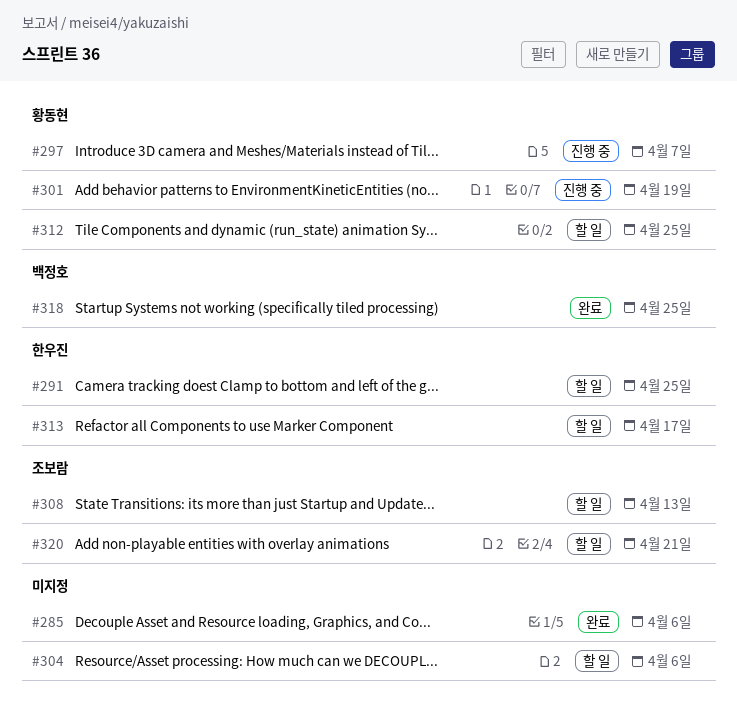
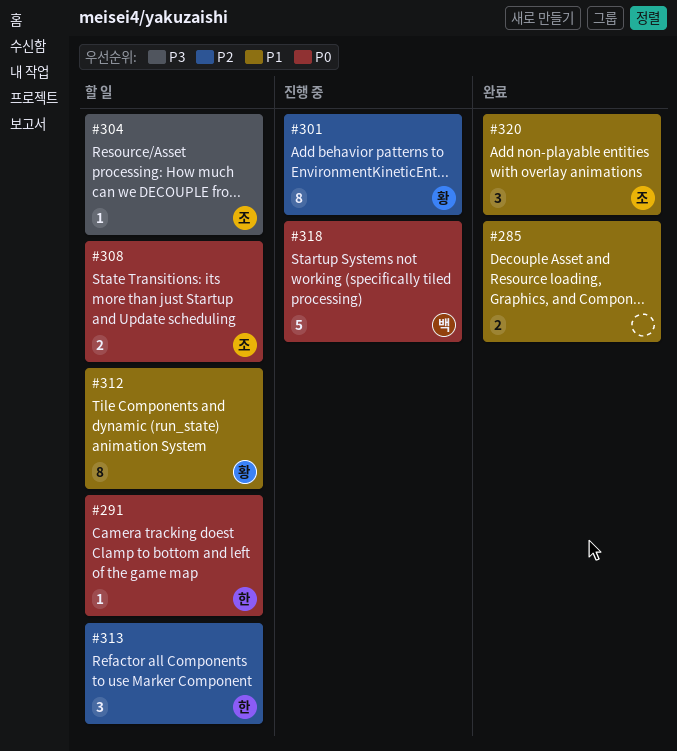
#297: present -> none
#304, owner: none -> 조보람
#318, status: 완료 -> 진행 중
#320, status: 할 일 -> 완료

